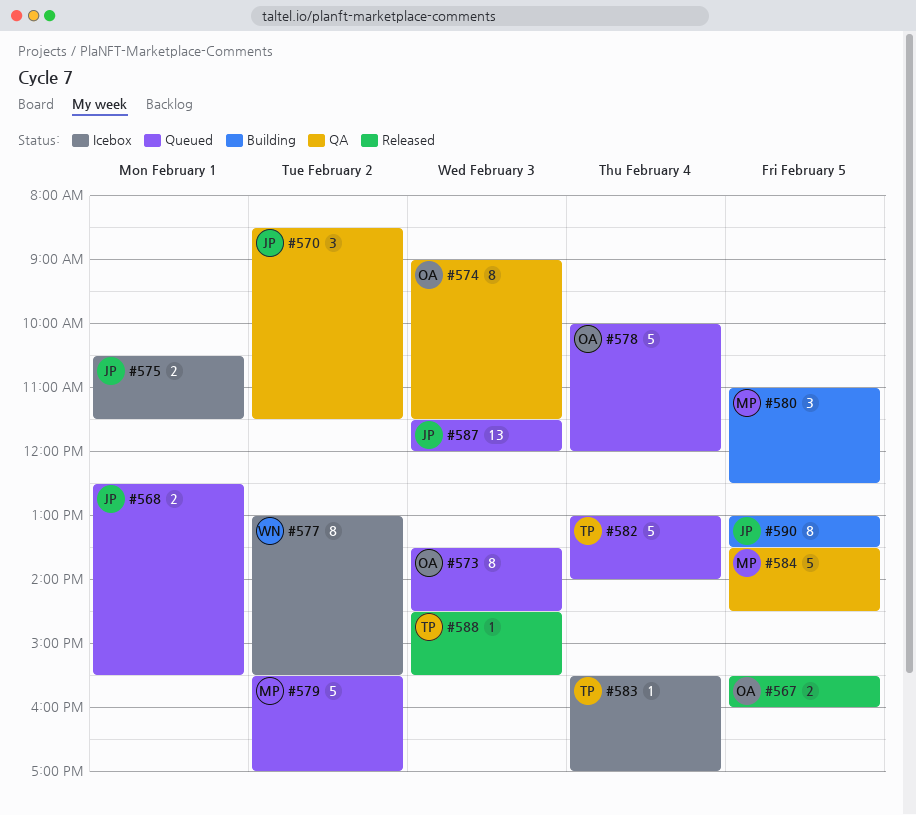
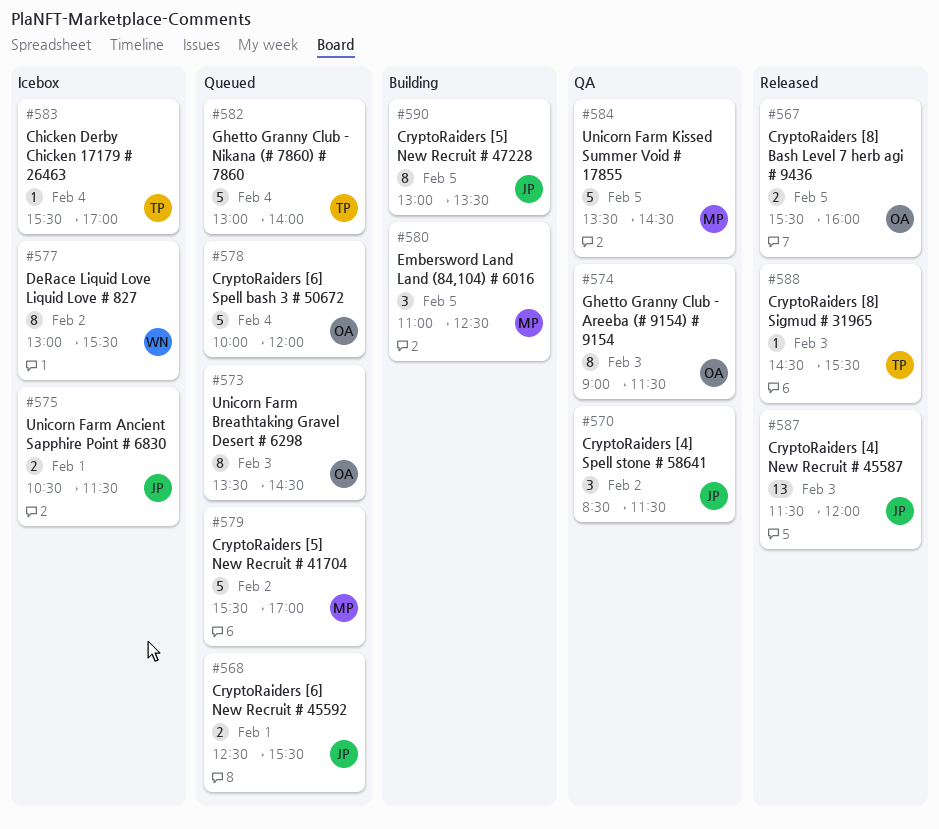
#587, status: Queued -> Released

